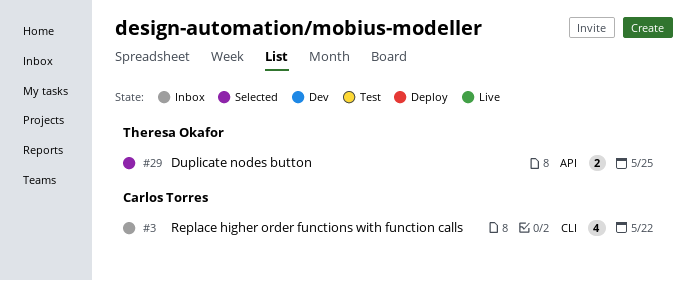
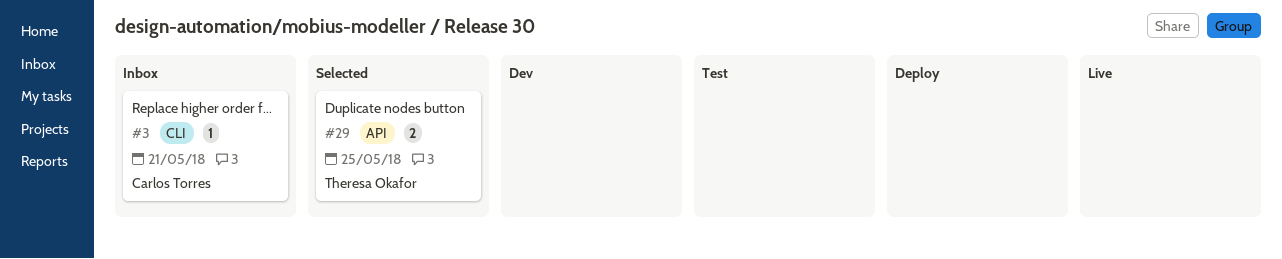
#3, estimate: 4 -> 1
#3, due: May 22 -> May 21

